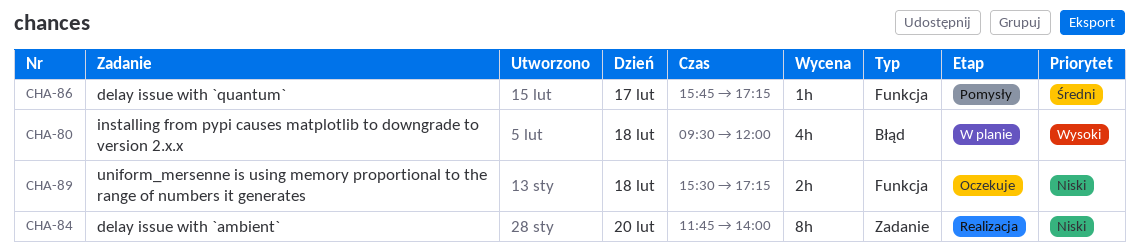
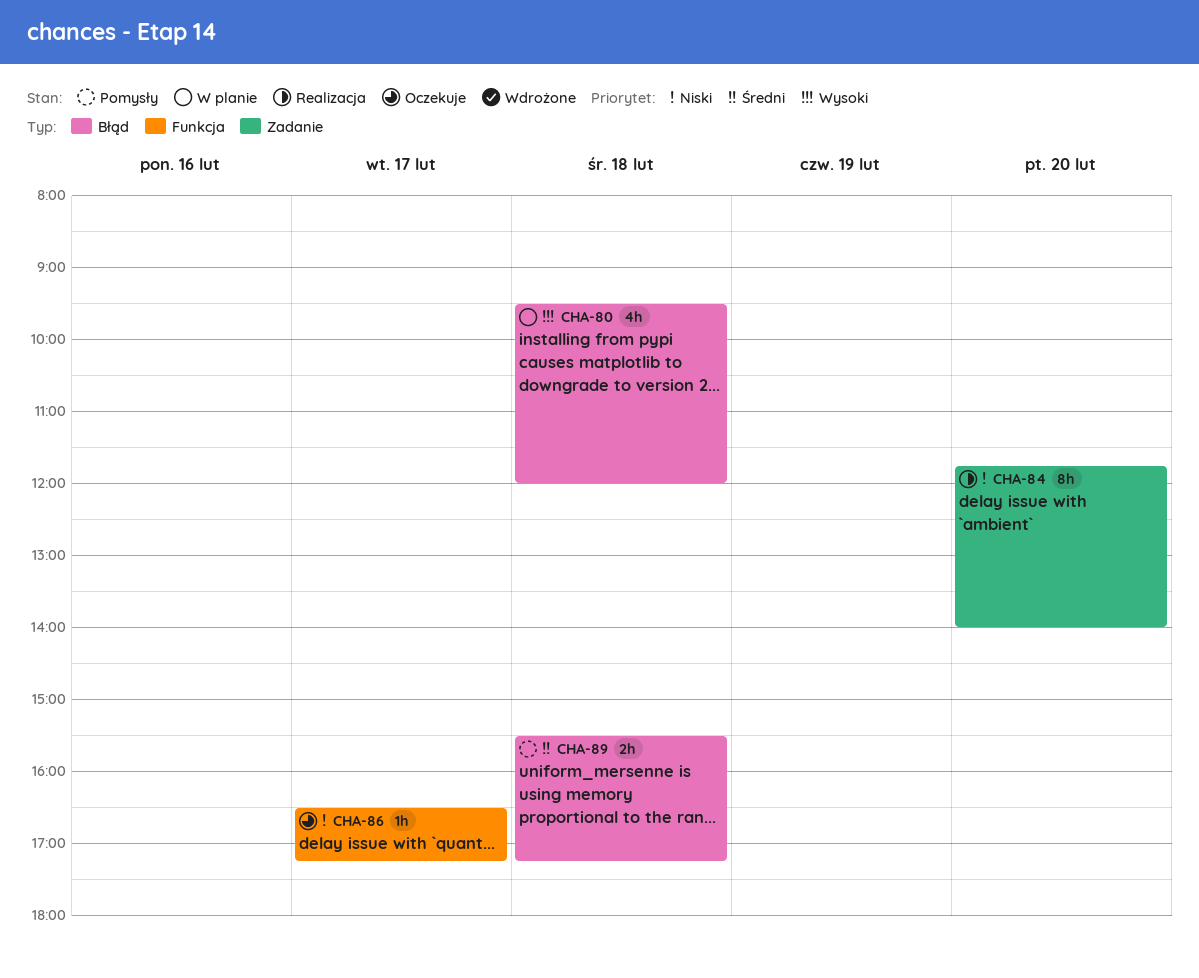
CHA-86, status: Pomysły -> Oczekuje
CHA-86, priority: Średni -> Niski
CHA-86, begins: 15:45 -> 16:30
CHA-89, status: Oczekuje -> Pomysły
CHA-89, priority: Niski -> Średni
CHA-89, label: Funkcja -> Błąd

